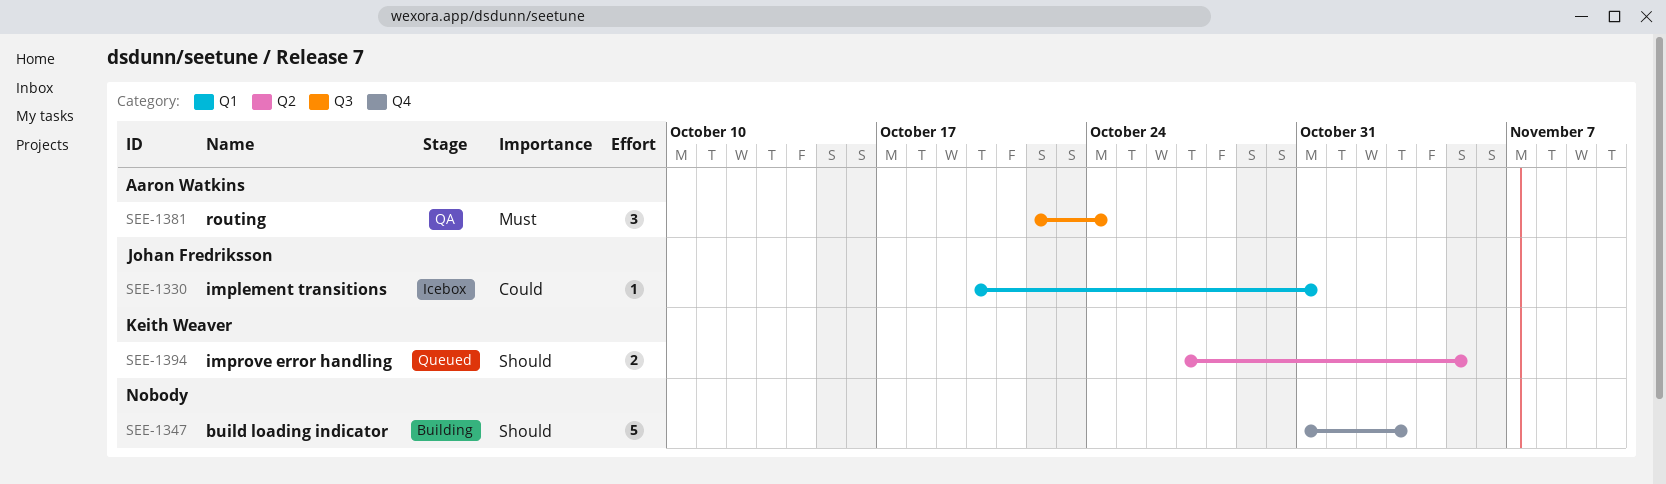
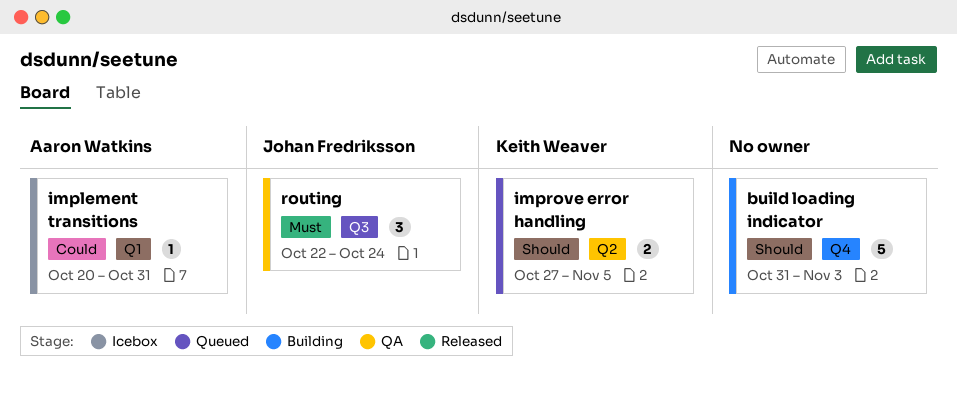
implement transitions, owner: Johan Fredriksson -> Aaron Watkins
routing, owner: Aaron Watkins -> Johan Fredriksson

